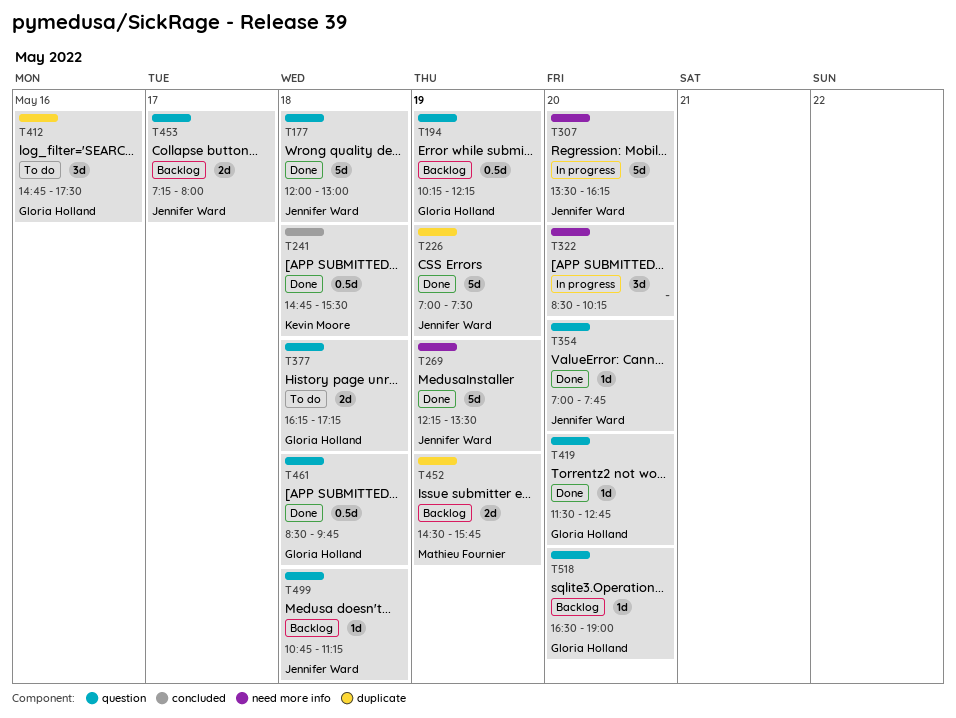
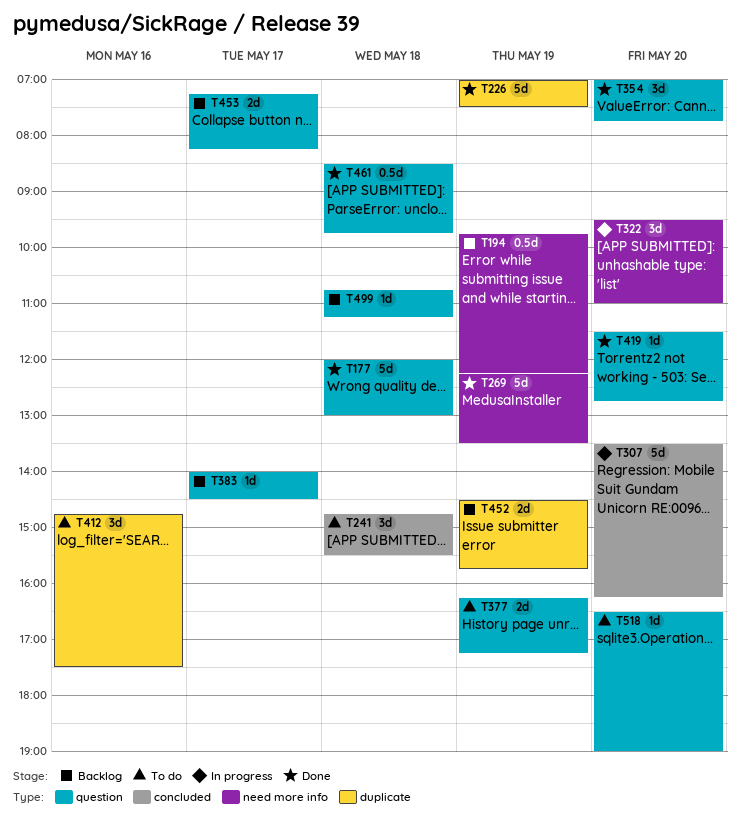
T194, label: question -> need more info
T194, begins: 10:15 -> 09:45
T241, status: Done -> To do
T241, estimate: 0.5d -> 3d
T307, label: need more info -> concluded
T322, begins: 08:30 -> 09:30
T322, ends: 10:15 -> 11:00
T354, estimate: 1d -> 3d
T377, day: May 18 -> May 19
T383: none -> present
T453, ends: 08:00 -> 08:15
T518, status: Backlog -> To do

